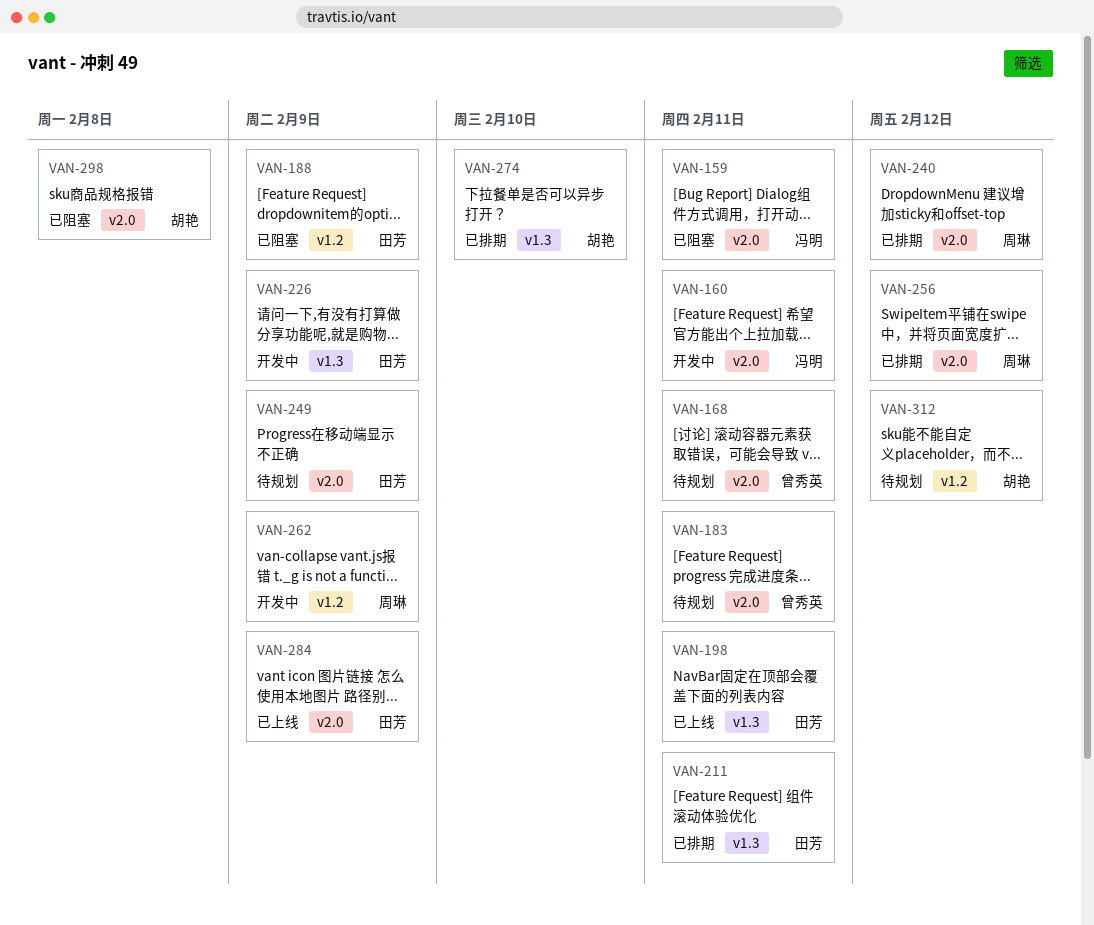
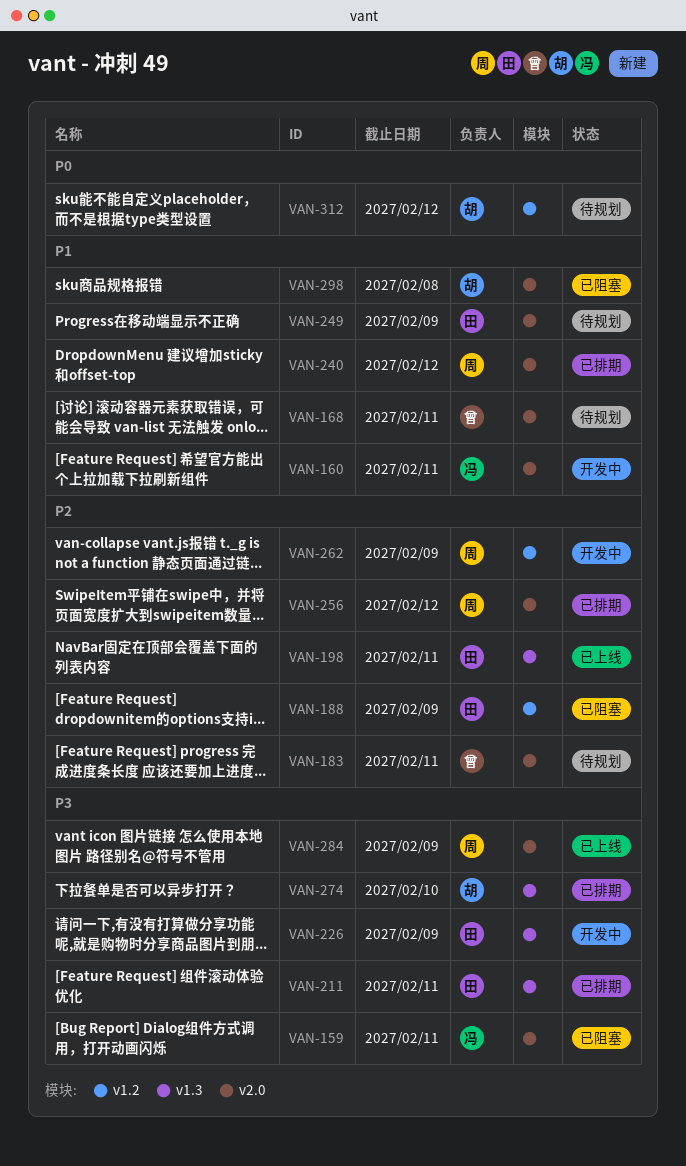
VAN-284, owner: 田芳 -> 周琳

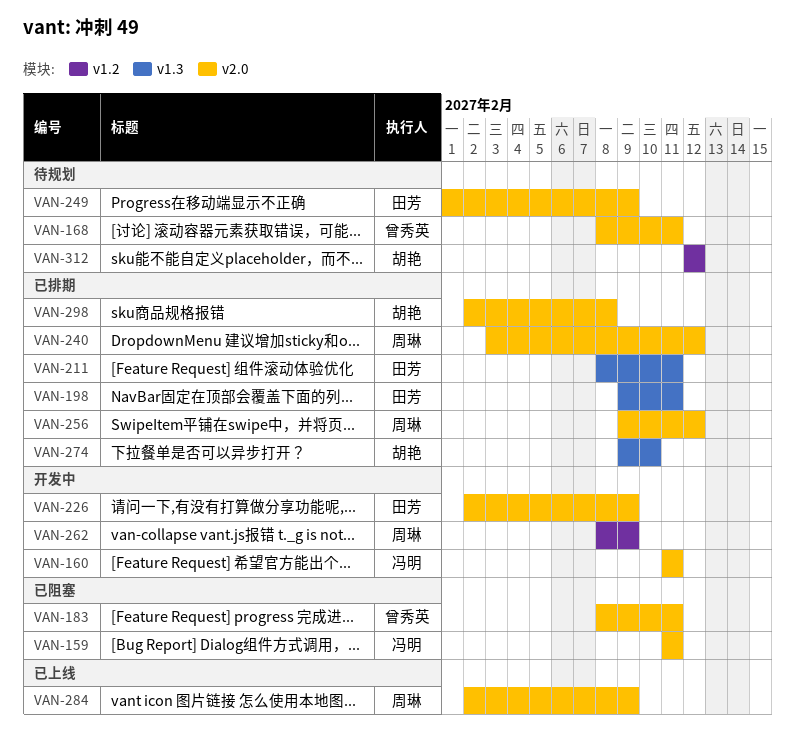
VAN-183, status: 待规划 -> 已阻塞
VAN-188: present -> none
VAN-198, status: 已上线 -> 已排期
VAN-226, label: v1.3 -> v2.0
VAN-298, status: 已阻塞 -> 已排期

